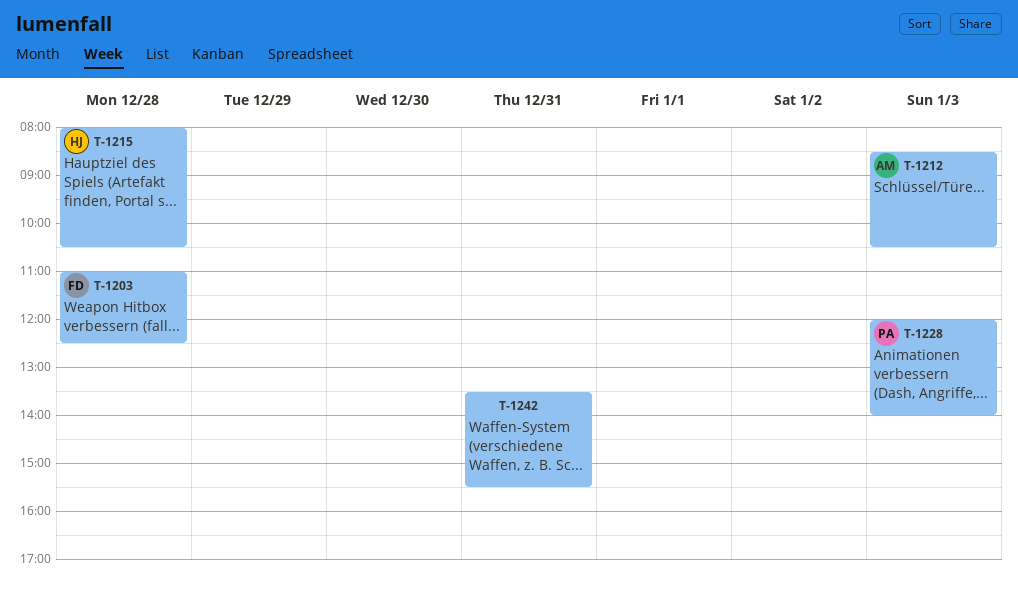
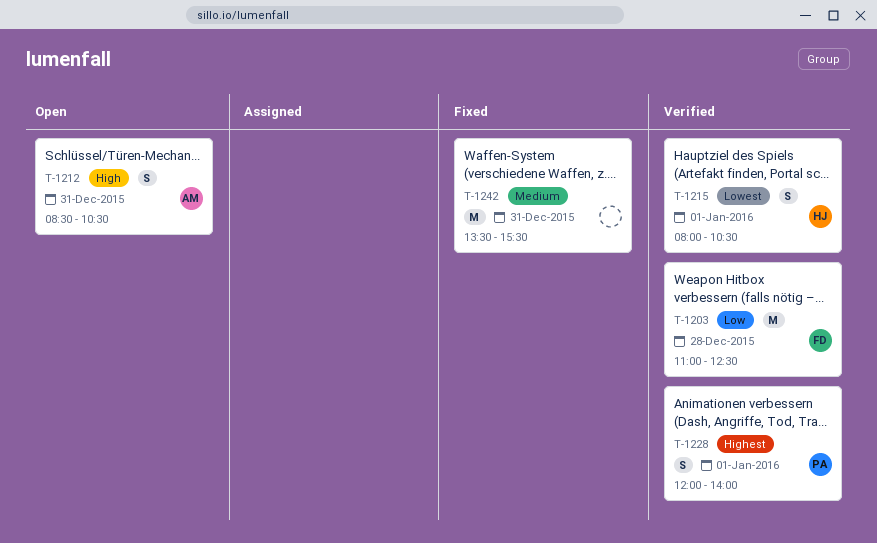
T-1212, day: Jan 3 -> Dec 31
T-1215, day: Dec 28 -> Jan 1
T-1228, day: Jan 3 -> Jan 1

